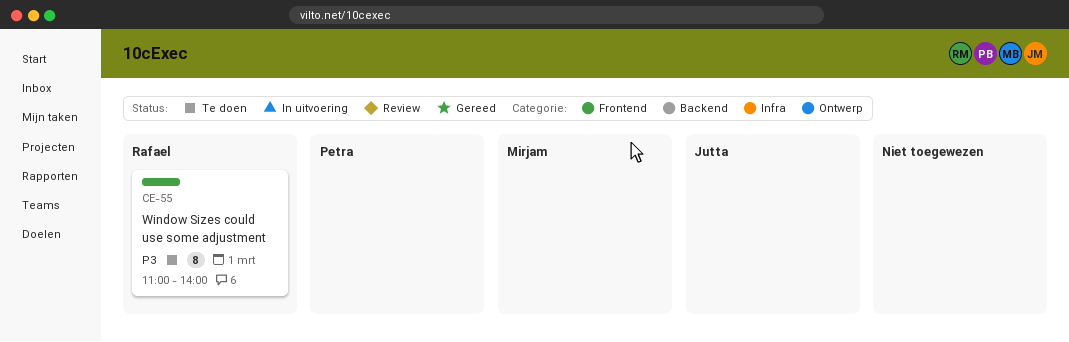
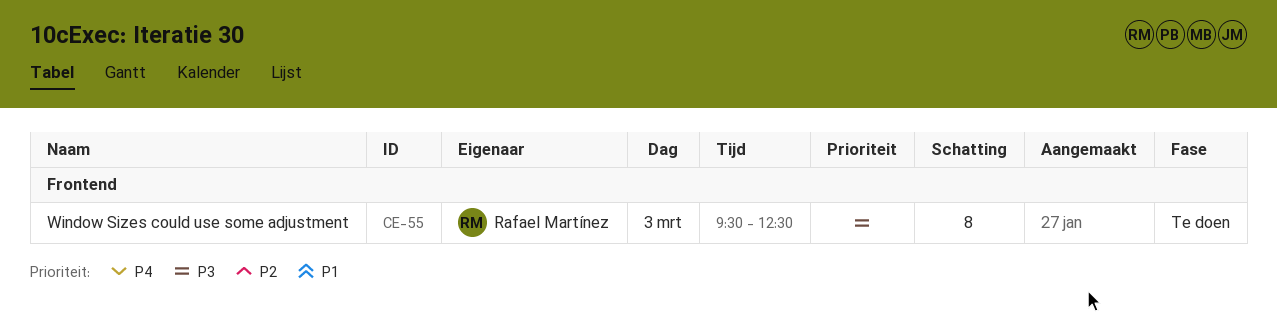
CE-55, day: Mar 1 -> Mar 3
CE-55, begins: 11:00 -> 09:30
CE-55, ends: 14:00 -> 12:30

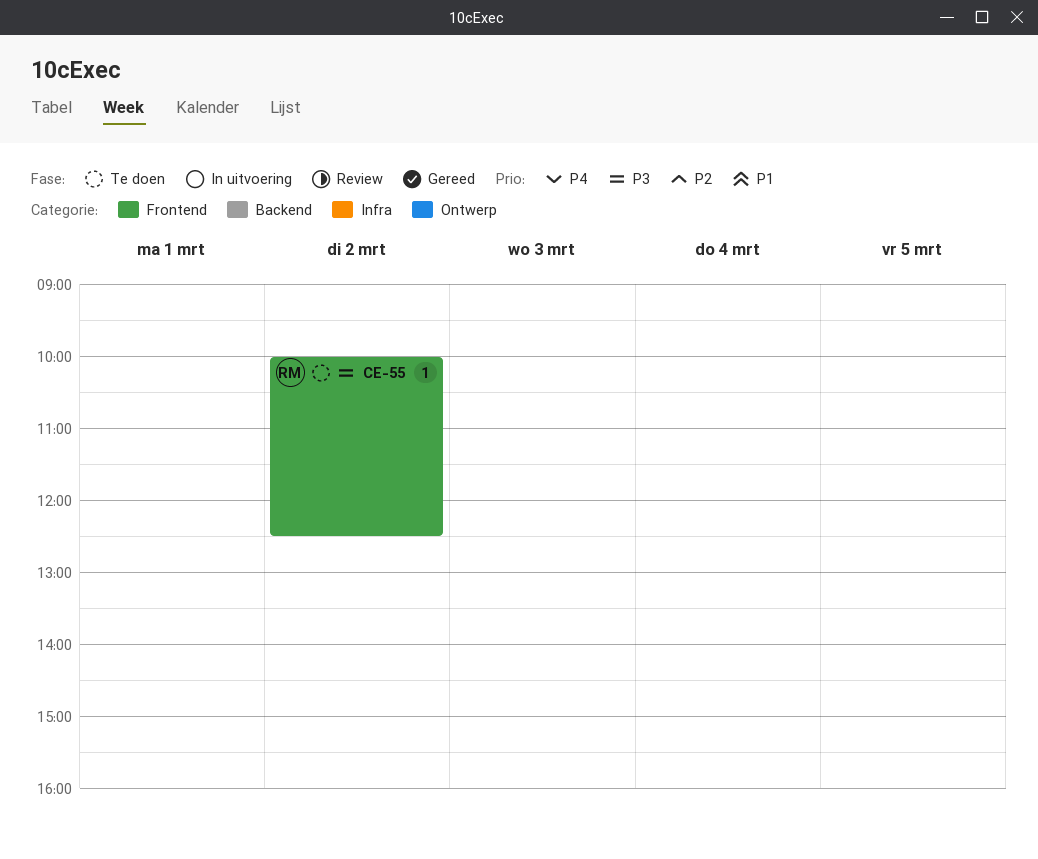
CE-55, estimate: 8 -> 1
CE-55, day: Mar 3 -> Mar 2
CE-55, begins: 09:30 -> 10:00

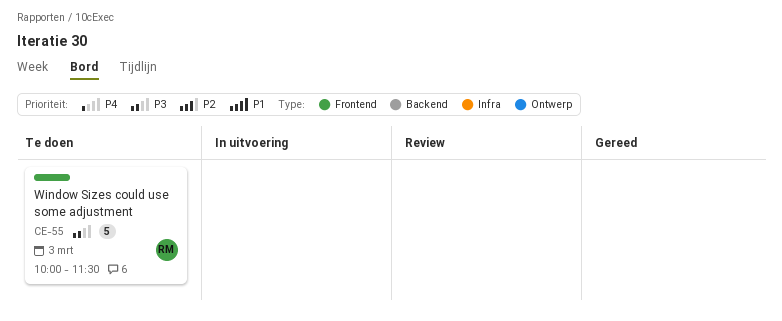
CE-55, estimate: 1 -> 5
CE-55, day: Mar 2 -> Mar 3
CE-55, ends: 12:30 -> 11:30

